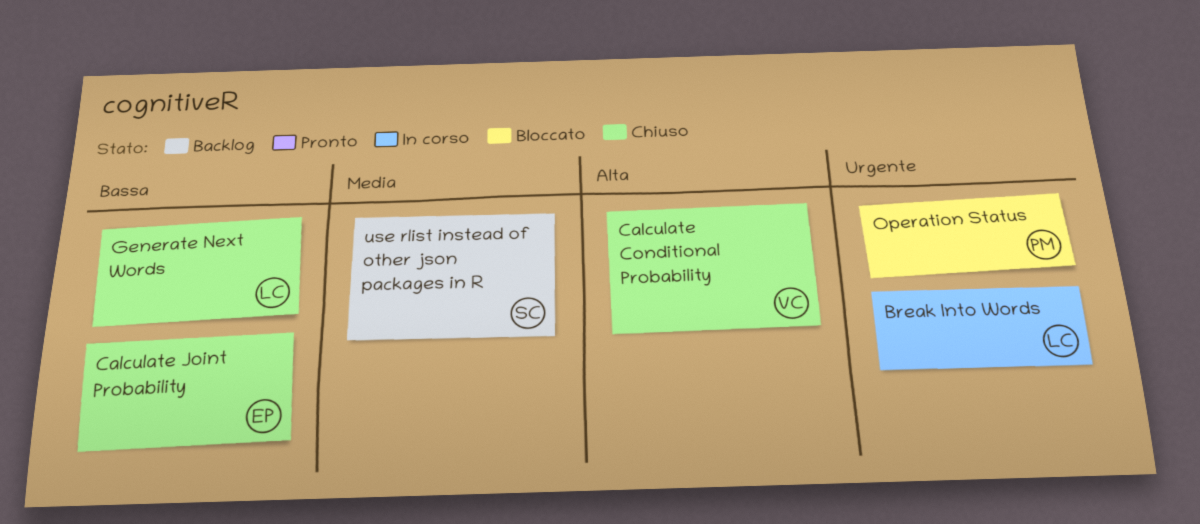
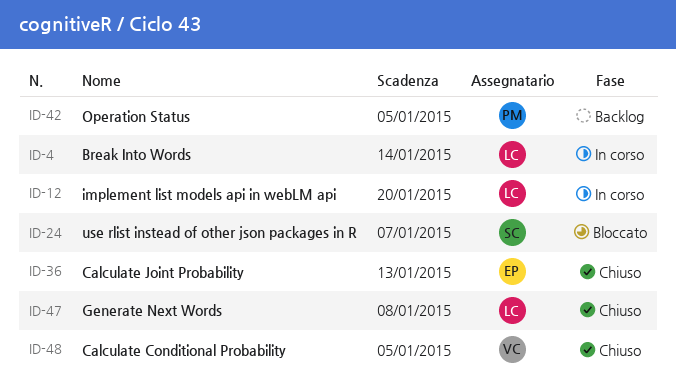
implement list models api in webLM api: none -> present
Operation Status, status: Bloccato -> Backlog
use rlist instead of other json packages in R, status: Backlog -> Bloccato

